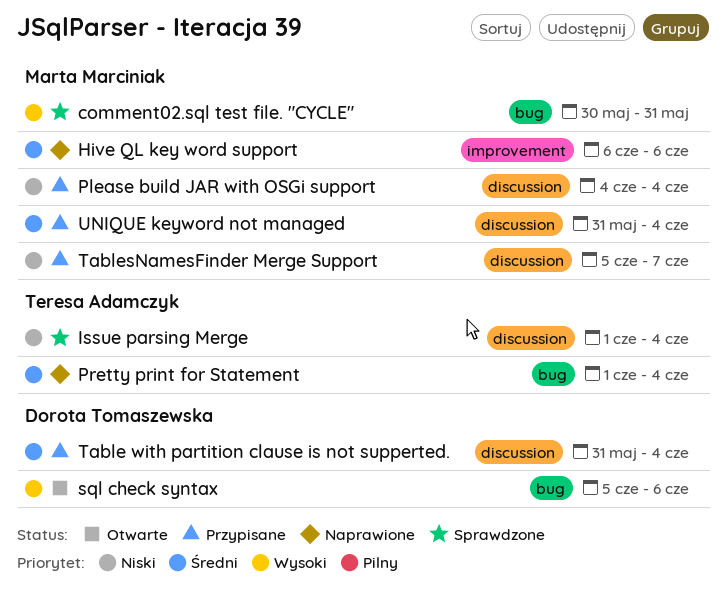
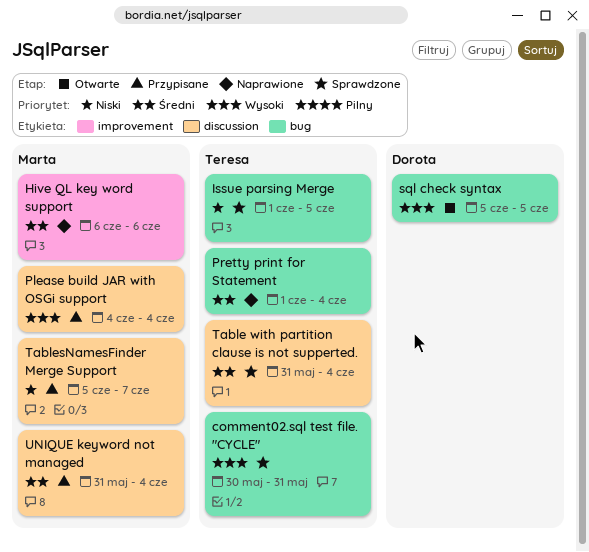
comment02.sql test file. "CYCLE", owner: Marta Marciniak -> Teresa Adamczyk
Issue parsing Merge, label: discussion -> bug
Issue parsing Merge, due: Jun 4 -> Jun 5
Please build JAR with OSGi support, priority: Niski -> Wysoki
sql check syntax, due: Jun 6 -> Jun 5
Table with partition clause is not supperted., status: Przypisane -> Sprawdzone
Table with partition clause is not supperted., owner: Dorota Tomaszewska -> Teresa Adamczyk

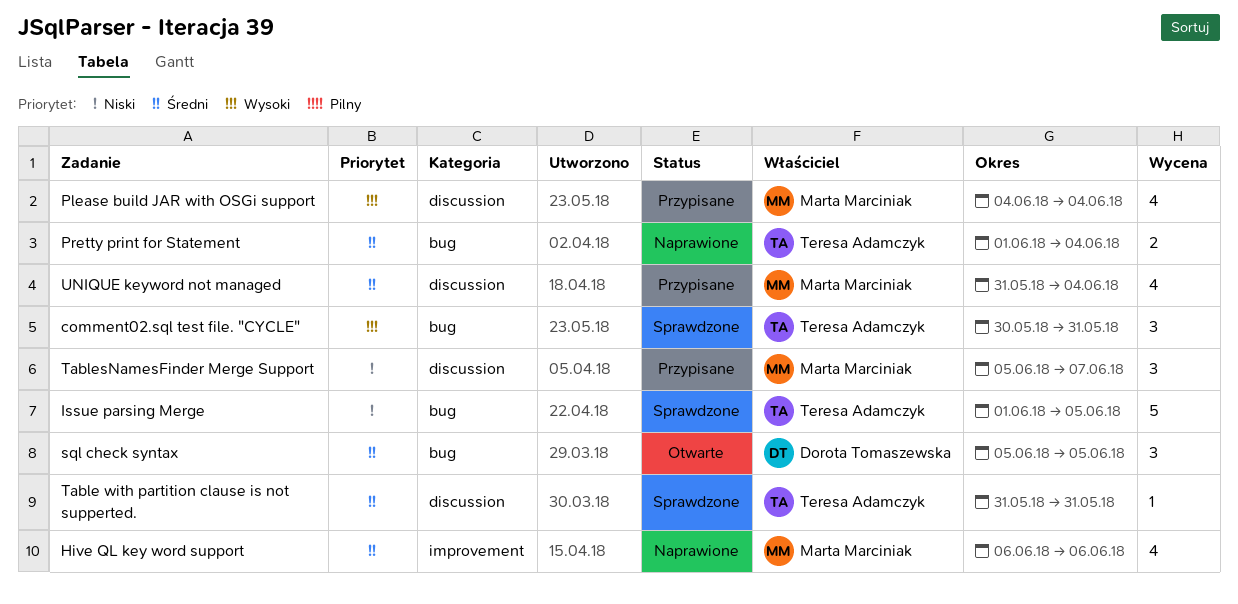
sql check syntax, priority: Wysoki -> Średni
Table with partition clause is not supperted., due: Jun 4 -> May 31

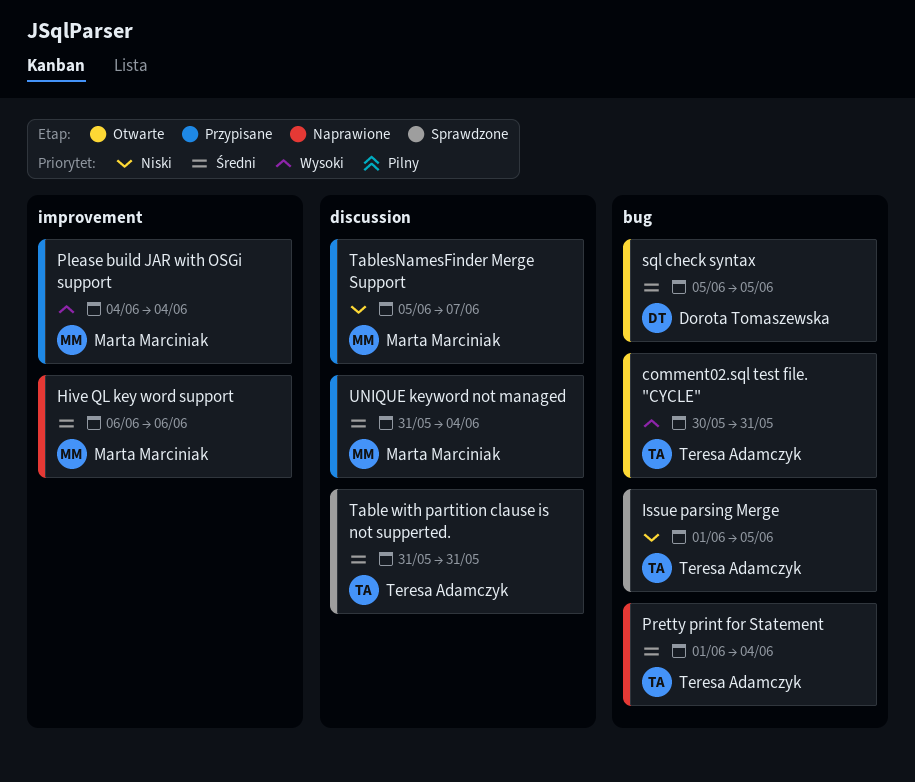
comment02.sql test file. "CYCLE", status: Sprawdzone -> Otwarte
Please build JAR with OSGi support, label: discussion -> improvement

